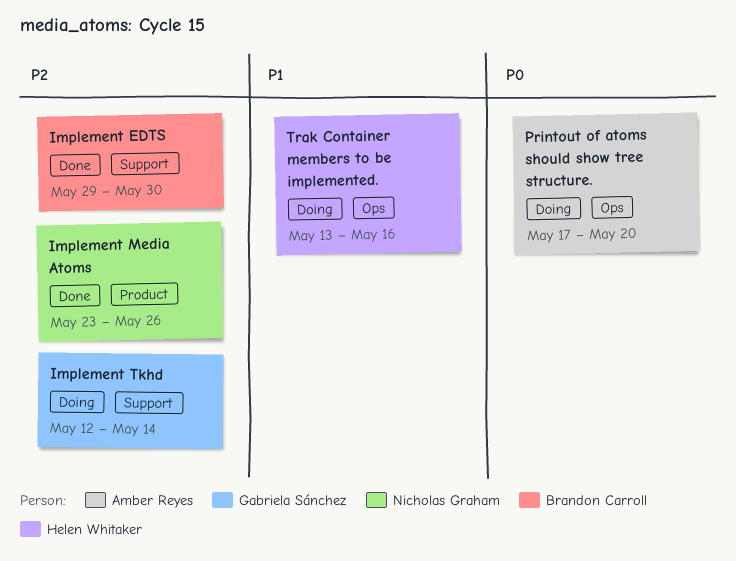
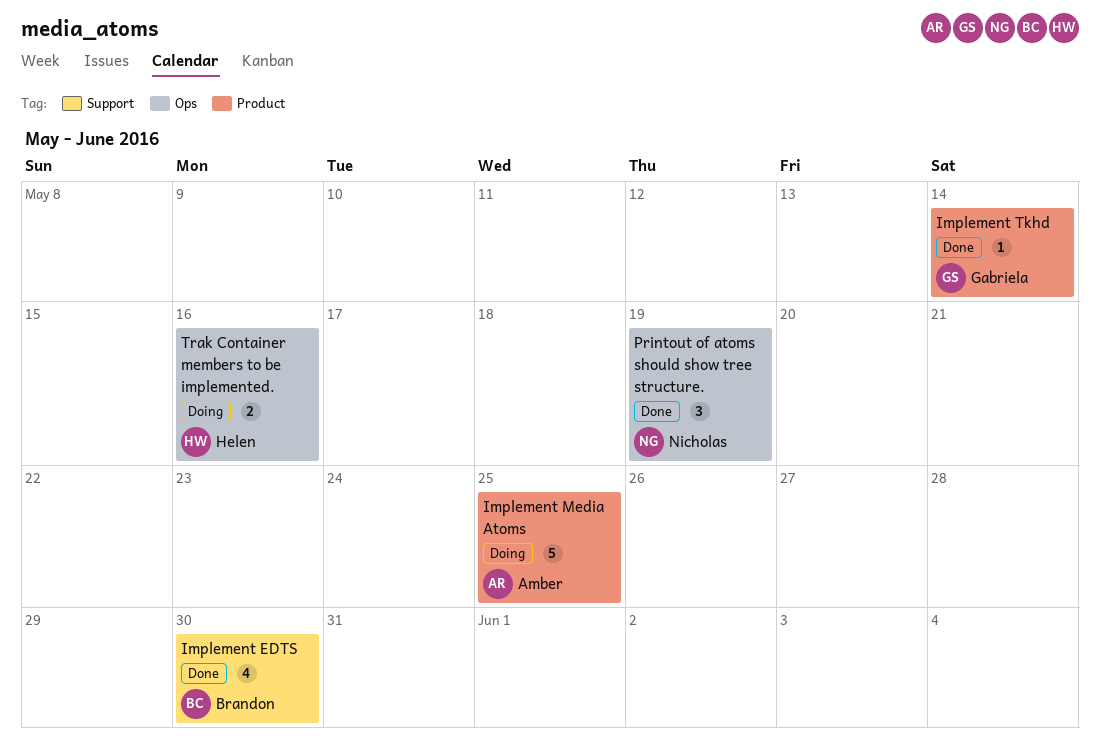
Implement Media Atoms, status: Done -> Doing
Implement Media Atoms, owner: Nicholas Graham -> Amber Reyes
Implement Media Atoms, due: May 26 -> May 25
Implement Tkhd, status: Doing -> Done
Implement Tkhd, label: Support -> Product
Printout of atoms should show tree structure., status: Doing -> Done
Printout of atoms should show tree structure., owner: Amber Reyes -> Nicholas Graham
Printout of atoms should show tree structure., due: May 20 -> May 19

